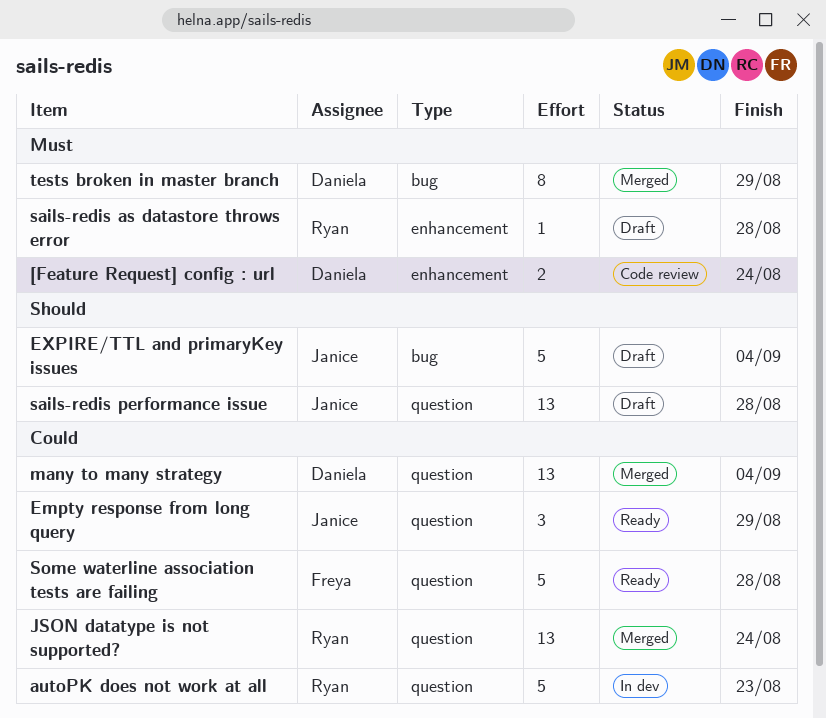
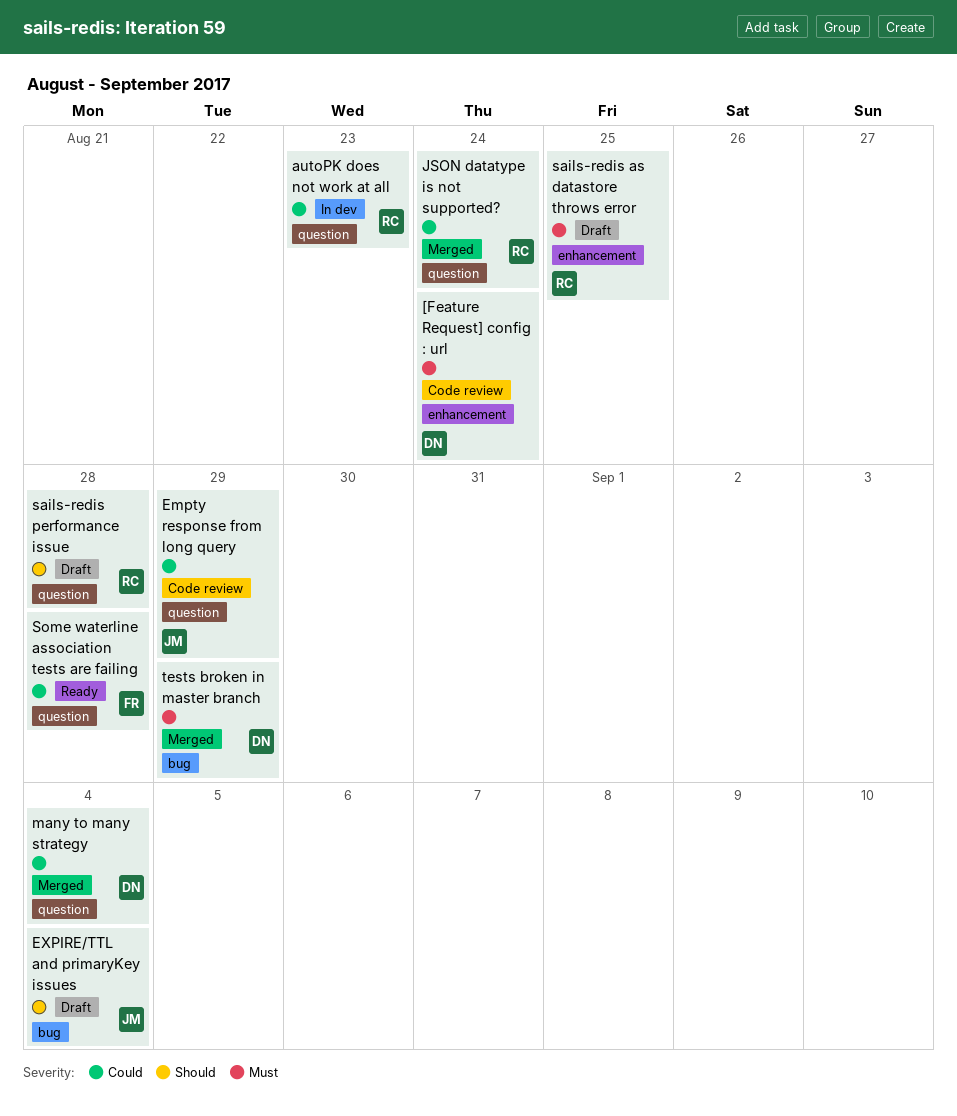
Empty response from long query, status: Ready -> Code review
sails-redis as datastore throws error, due: Aug 28 -> Aug 25
sails-redis performance issue, owner: Janice -> Ryan

